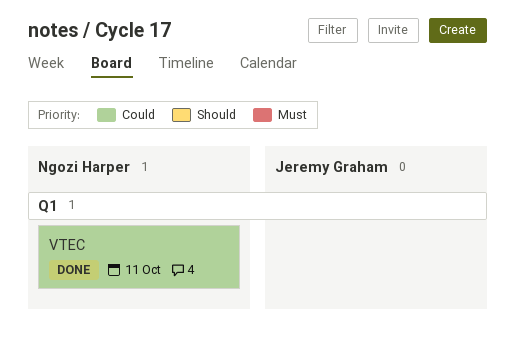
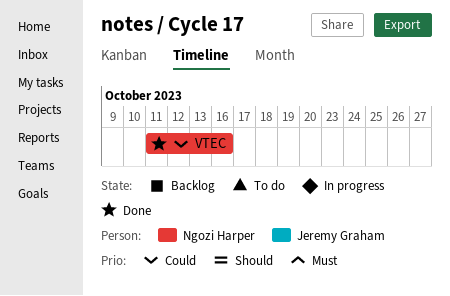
VTEC, due: Oct 11 -> Oct 16

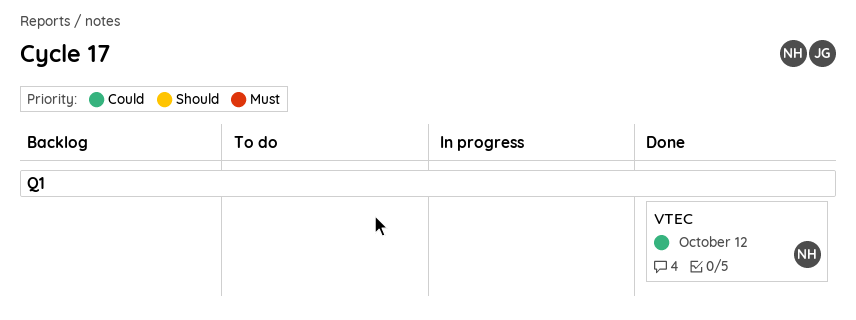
VTEC, due: Oct 16 -> Oct 12

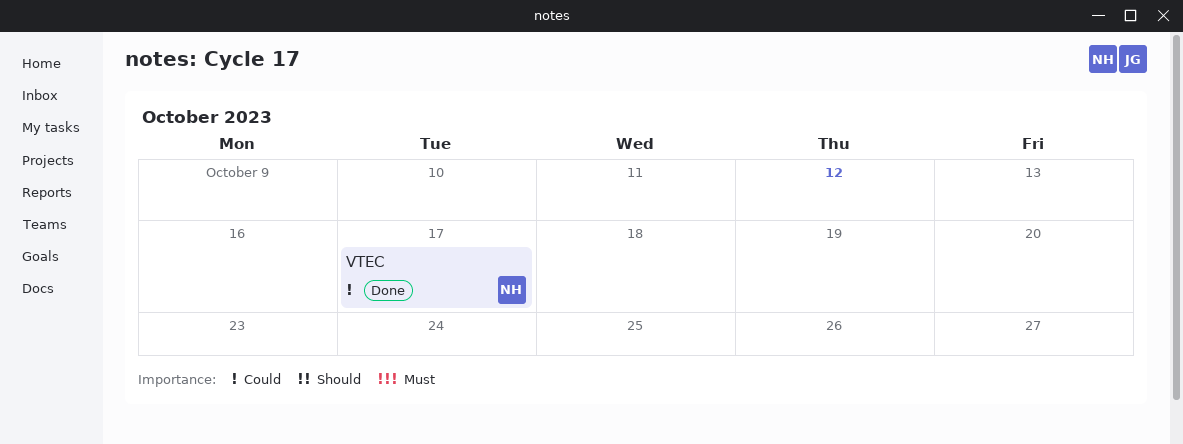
VTEC, due: Oct 12 -> Oct 17

